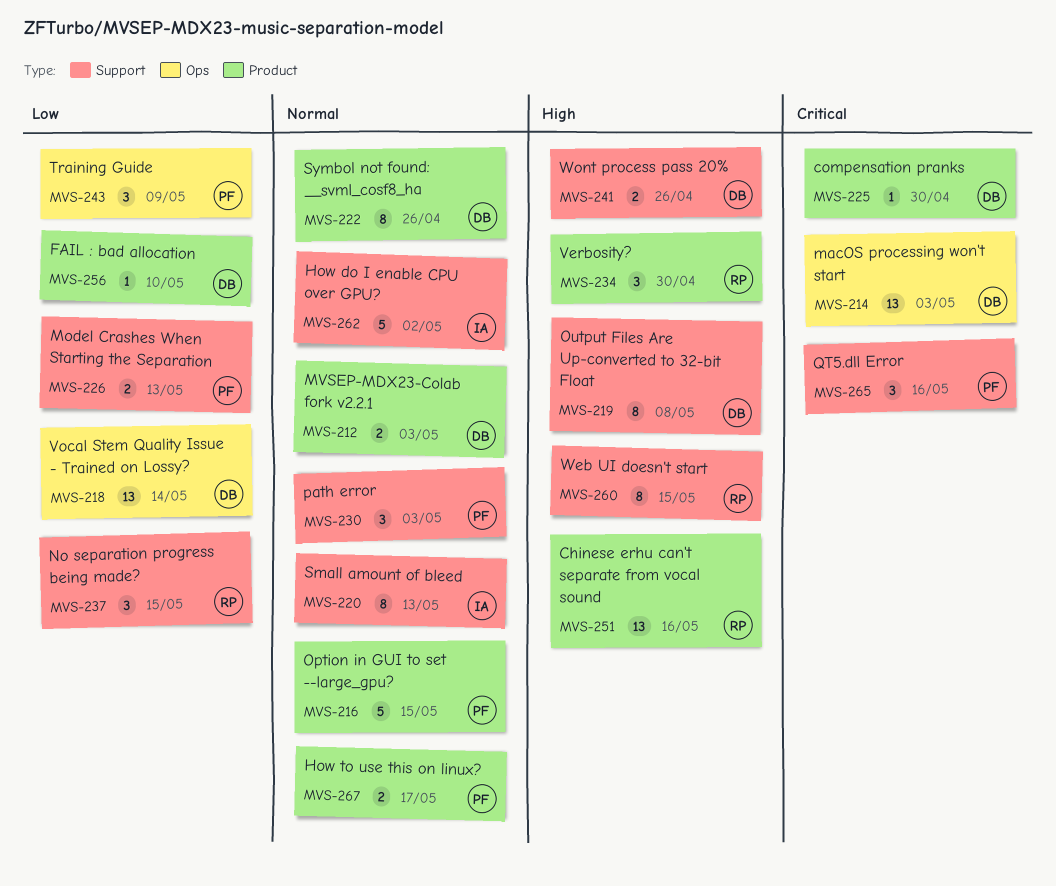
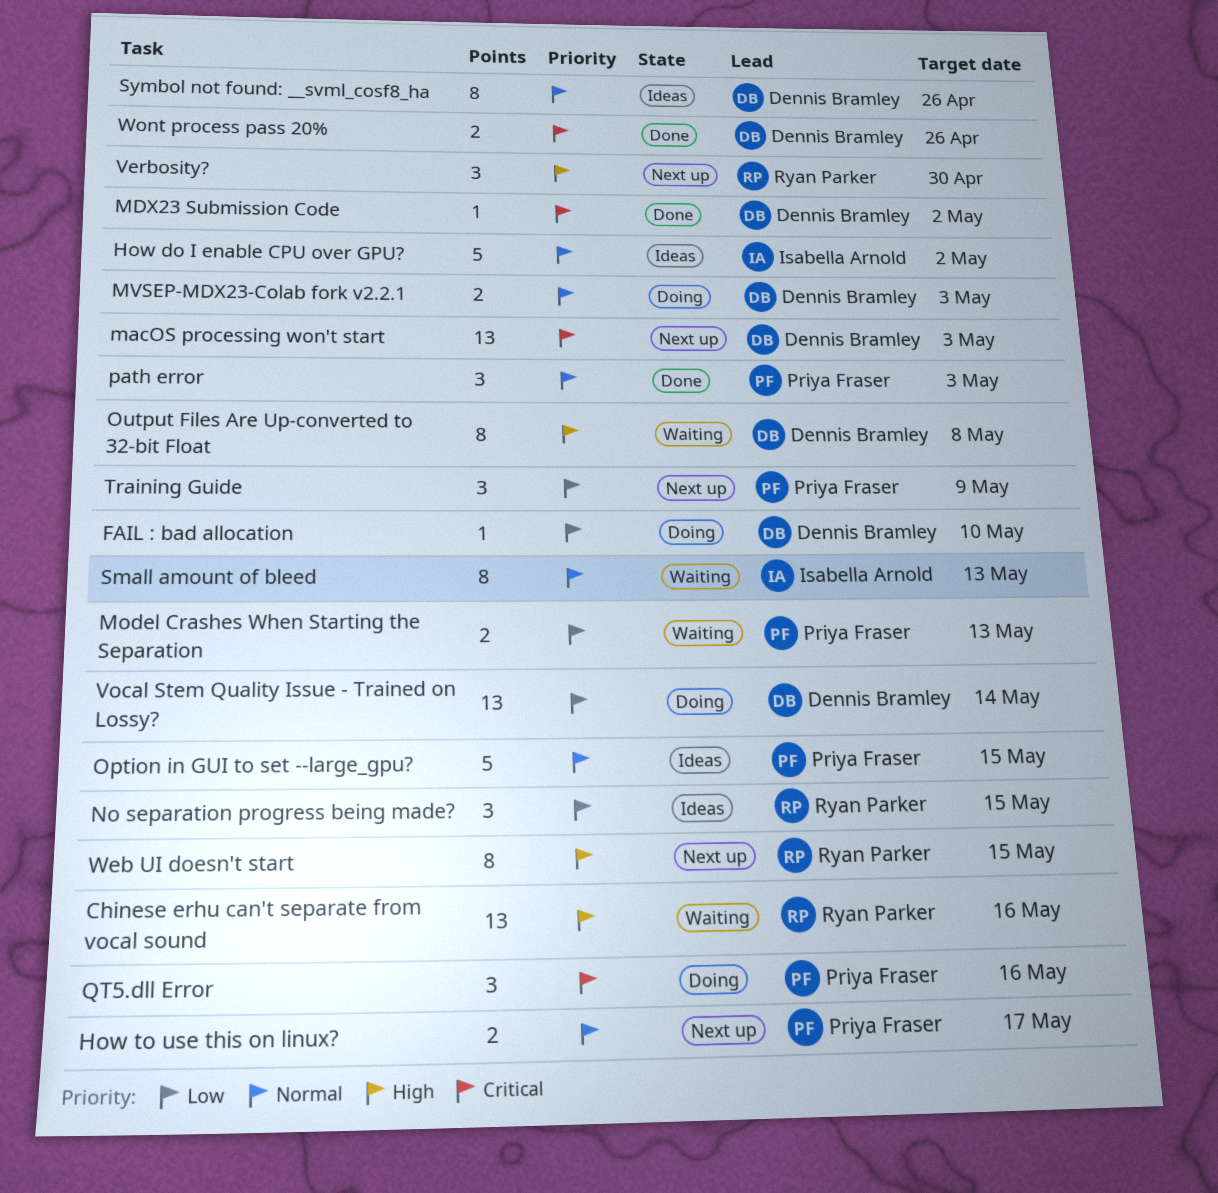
compensation pranks: present -> none
MDX23 Submission Code: none -> present
Wont process pass 20%, priority: High -> Critical

